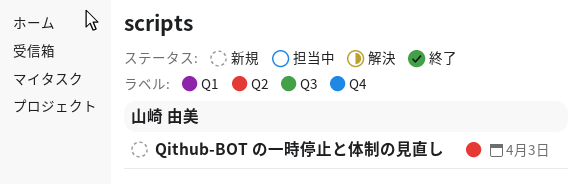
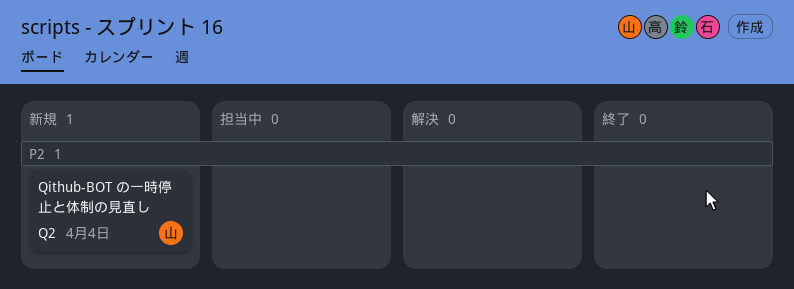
Qithub-BOT の一時停止と体制の見直し, due: Apr 3 -> Apr 4

